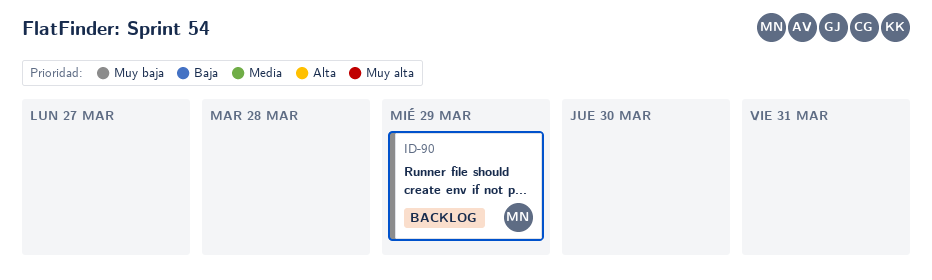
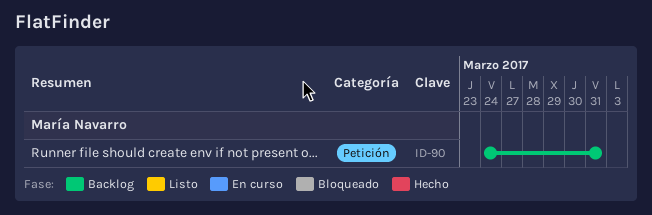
ID-90, due: Mar 29 -> Mar 31

